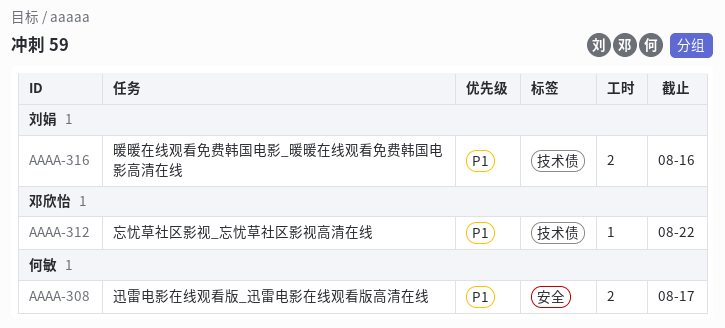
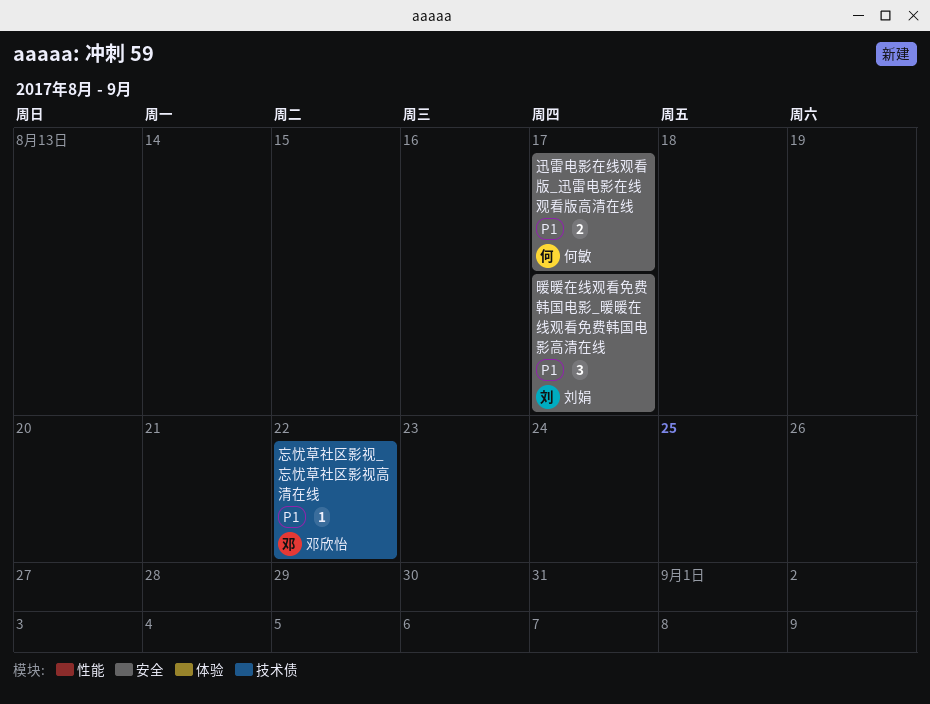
暖暖在线观看免费韩国电影_暖暖在线观看免费韩国电影高清在线, label: 技术债 -> 安全
暖暖在线观看免费韩国电影_暖暖在线观看免费韩国电影高清在线, estimate: 2 -> 3
暖暖在线观看免费韩国电影_暖暖在线观看免费韩国电影高清在线, due: Aug 16 -> Aug 17

